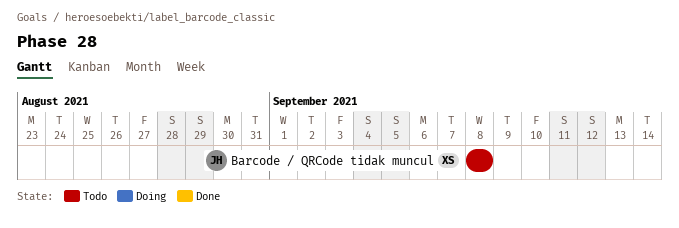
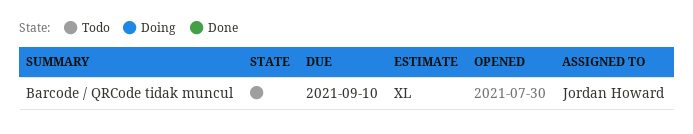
Barcode / QRCode tidak muncul, estimate: XS -> XL
Barcode / QRCode tidak muncul, due: Sep 8 -> Sep 10

